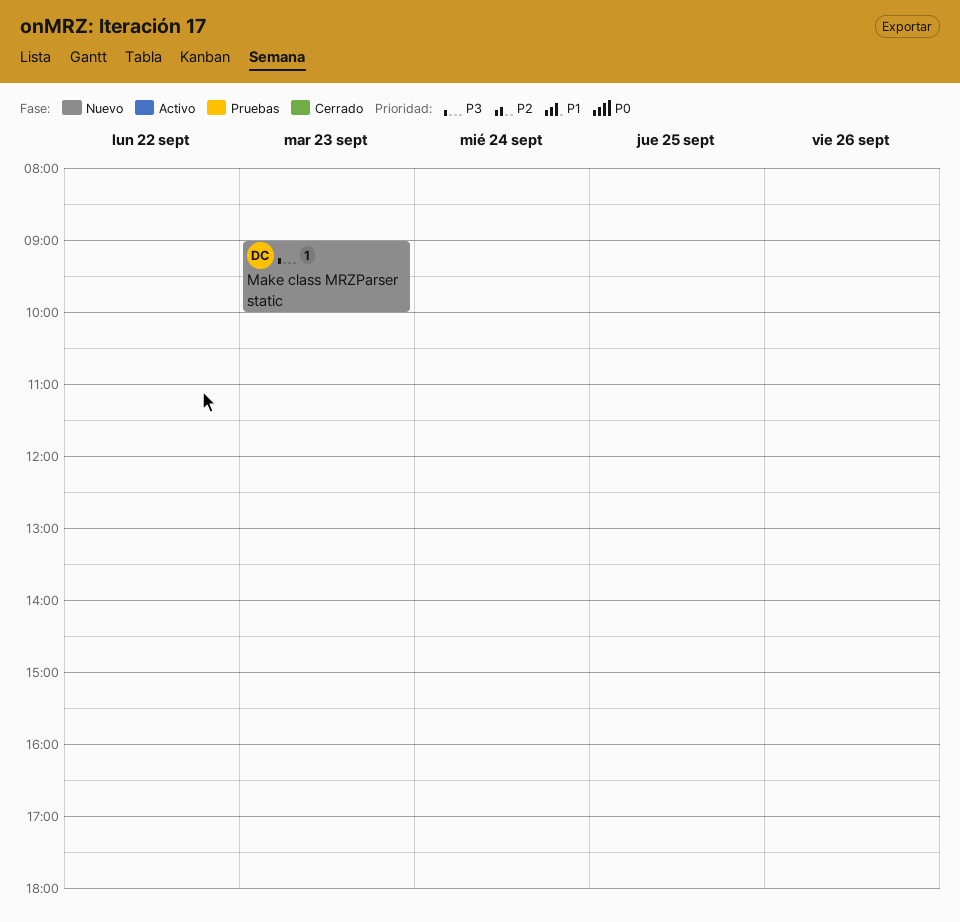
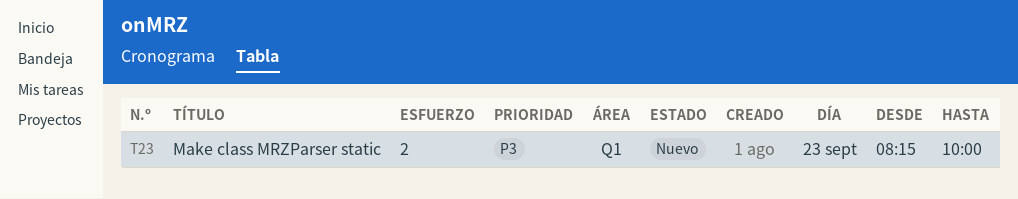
Make class MRZParser static, estimate: 1 -> 2
Make class MRZParser static, begins: 09:00 -> 08:15

